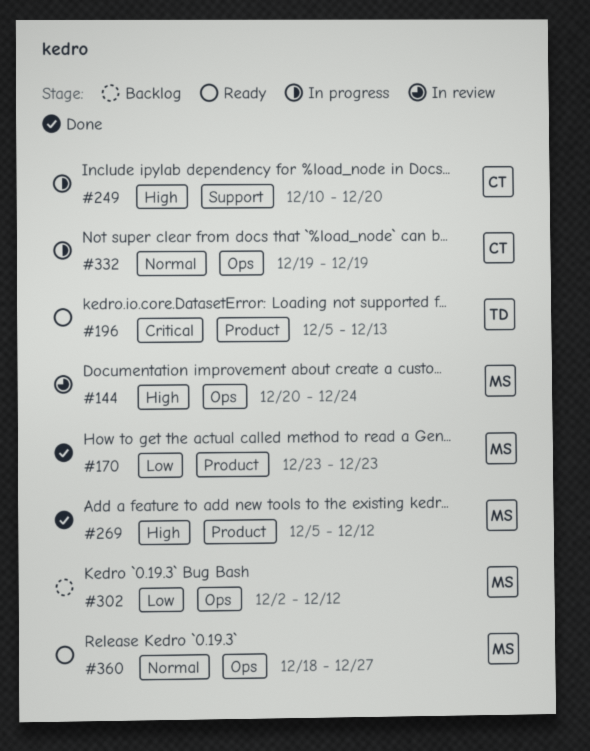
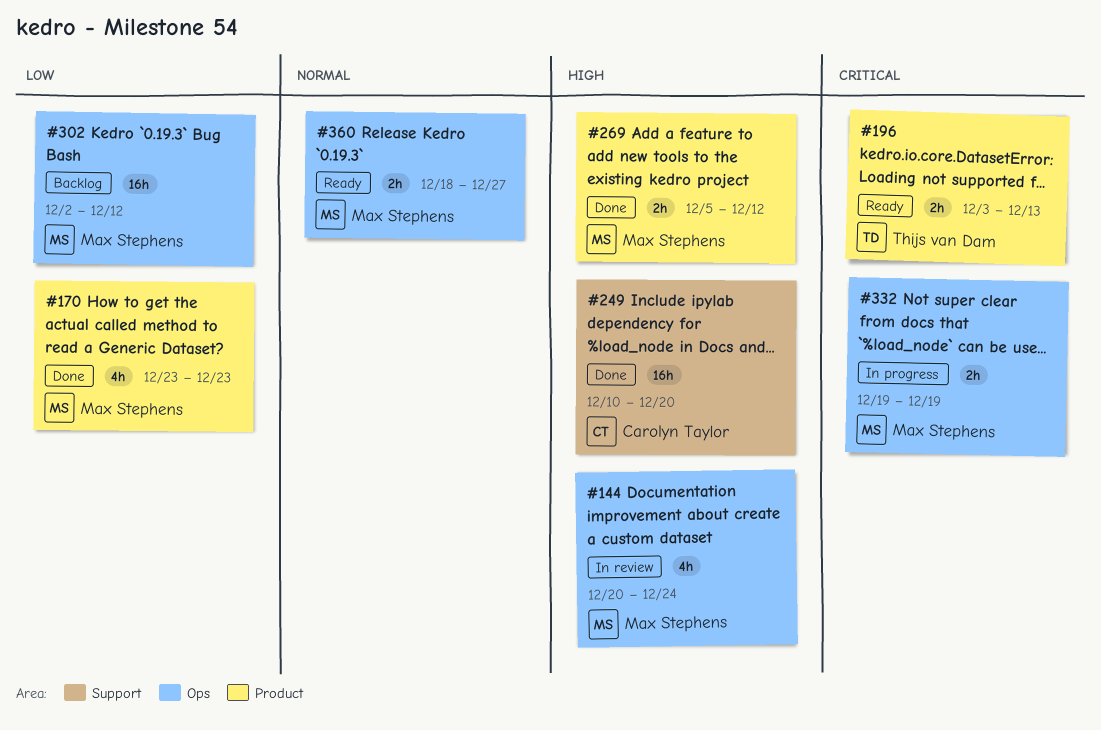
#196, start: Dec 5 -> Dec 3
#249, status: In progress -> Done
#332, owner: Carolyn Taylor -> Max Stephens
#332, priority: Normal -> Critical

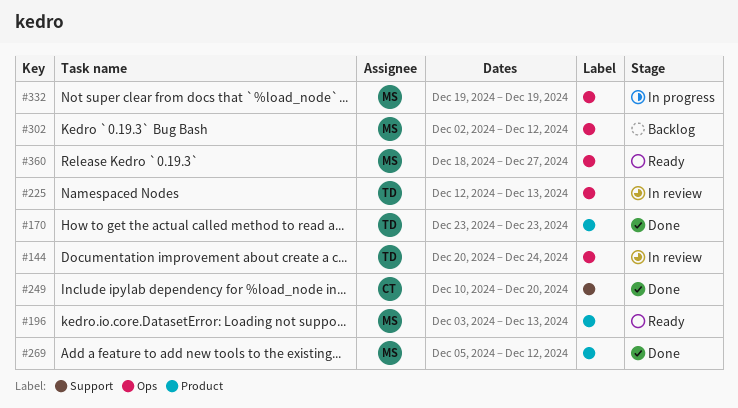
#144, owner: Max Stephens -> Thijs van Dam
#170, owner: Max Stephens -> Thijs van Dam
#196, owner: Thijs van Dam -> Max Stephens
#225: none -> present

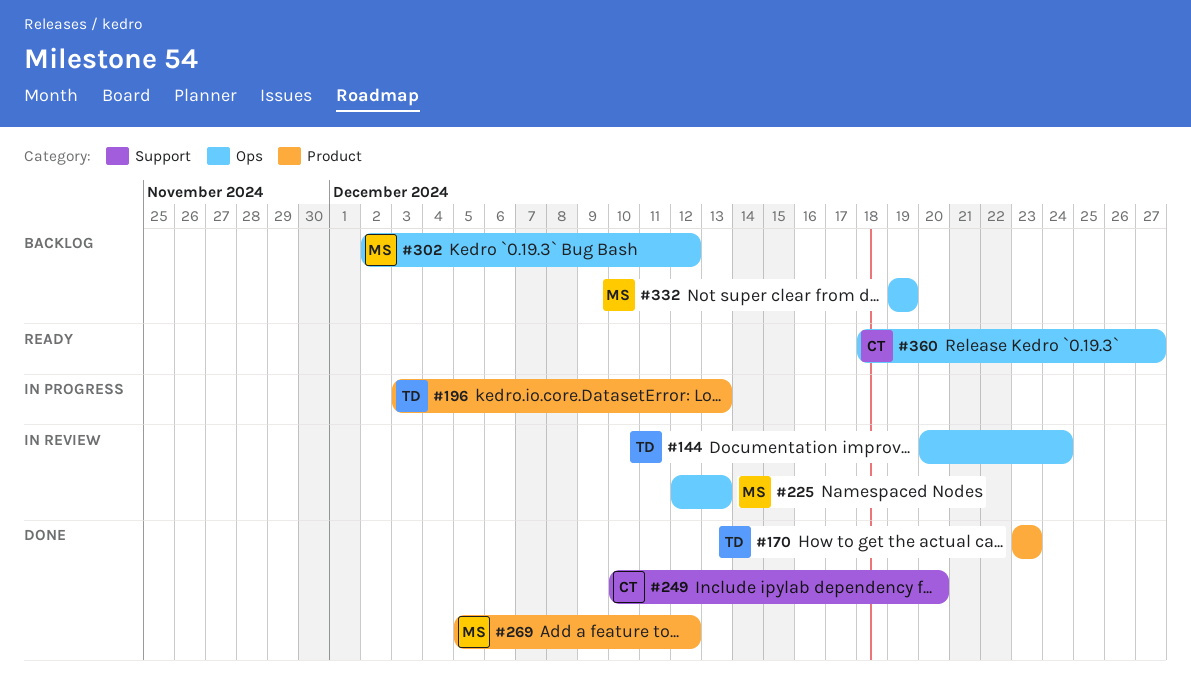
#196, status: Ready -> In progress
#196, owner: MS -> TD
#225, owner: TD -> MS
#332, status: In progress -> Backlog
#360, owner: MS -> CT

